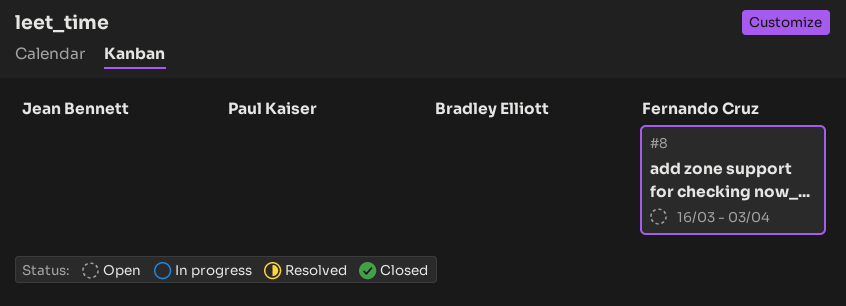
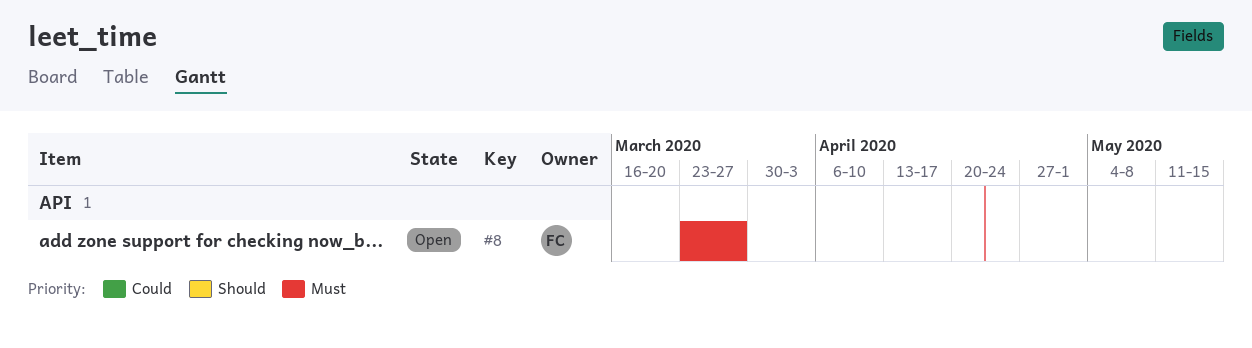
#8, start: Mar 16 -> Mar 23
#8, due: Apr 3 -> Mar 27

